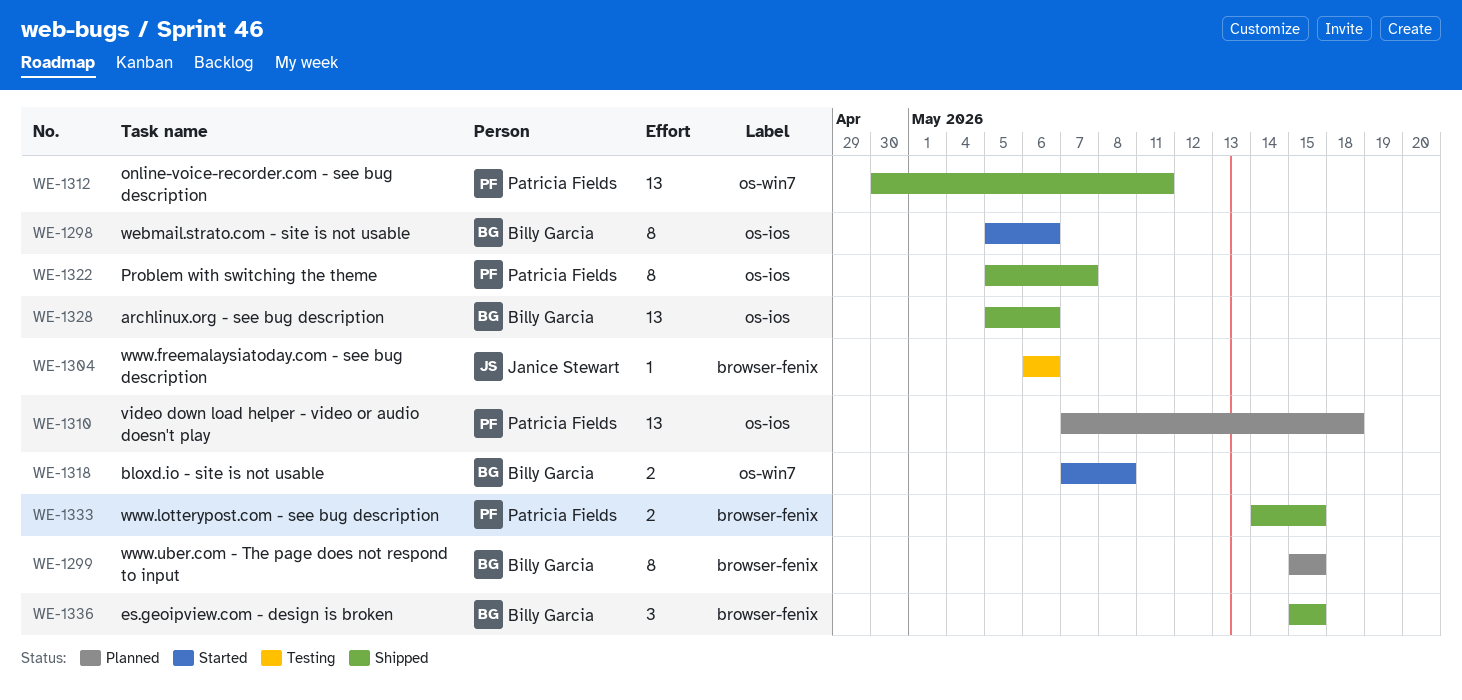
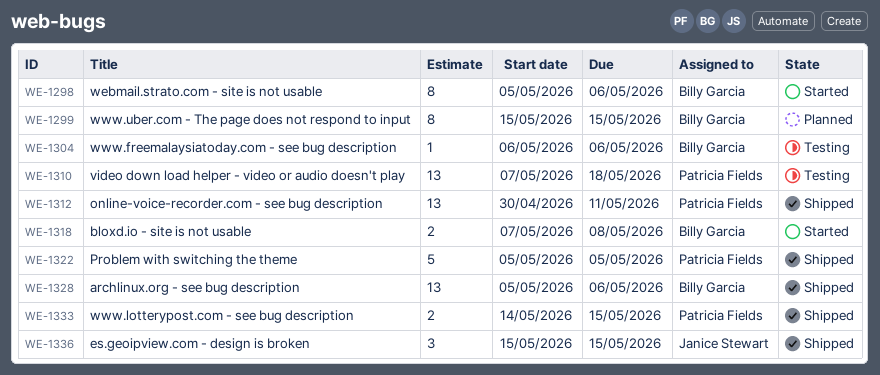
WE-1304, owner: Janice Stewart -> Billy Garcia
WE-1310, status: Planned -> Testing
WE-1322, estimate: 8 -> 5
WE-1322, due: May 7 -> May 5
WE-1336, owner: Billy Garcia -> Janice Stewart

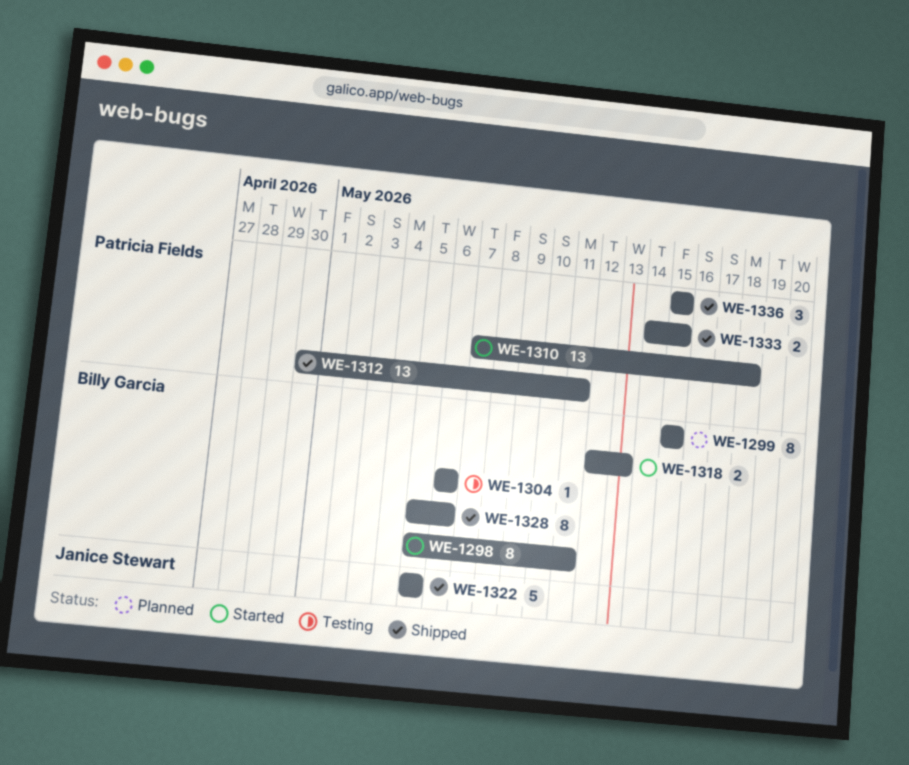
WE-1298, due: May 6 -> May 11
WE-1310, status: Testing -> Started
WE-1318, start: May 7 -> May 12
WE-1318, due: May 8 -> May 13
WE-1322, owner: Patricia Fields -> Janice Stewart
WE-1328, estimate: 13 -> 8
WE-1336, owner: Janice Stewart -> Patricia Fields

